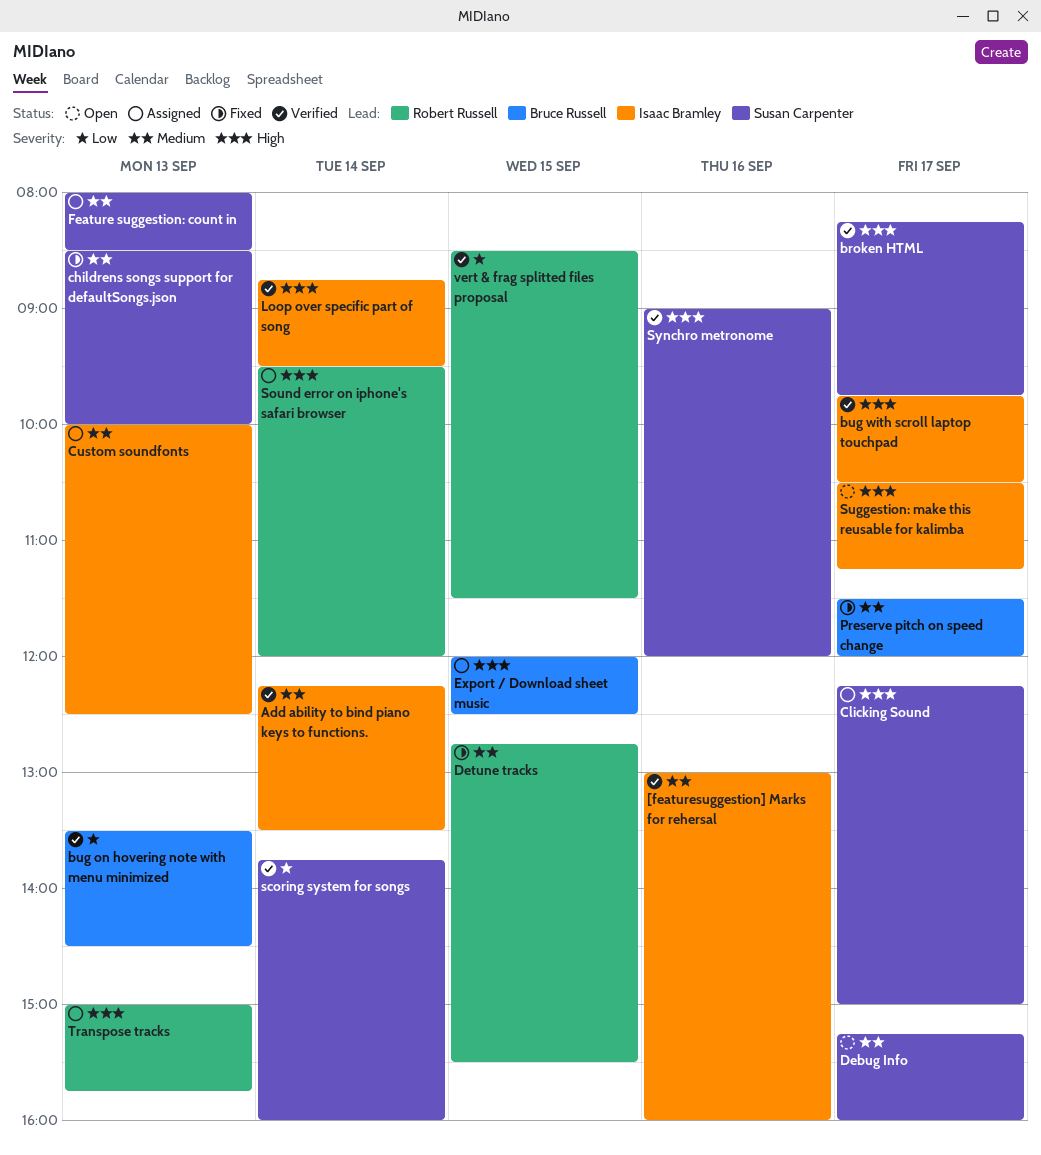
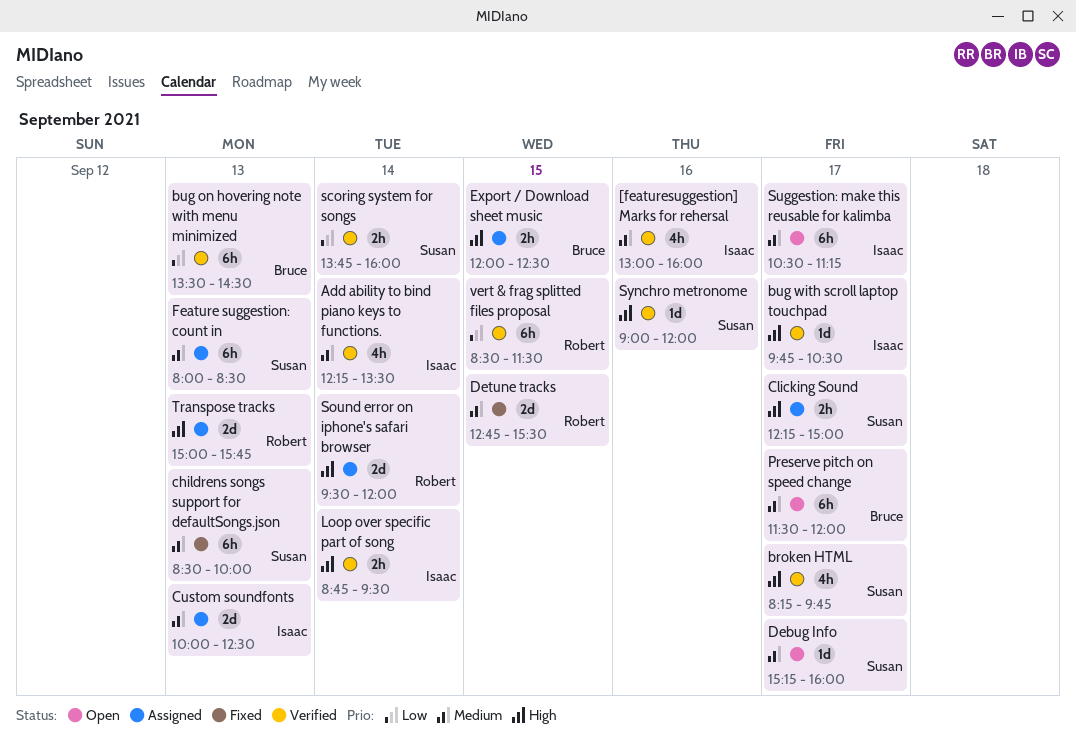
Preserve pitch on speed change, status: Fixed -> Open
Suggestion: make this reusable for kalimba, priority: High -> Medium

